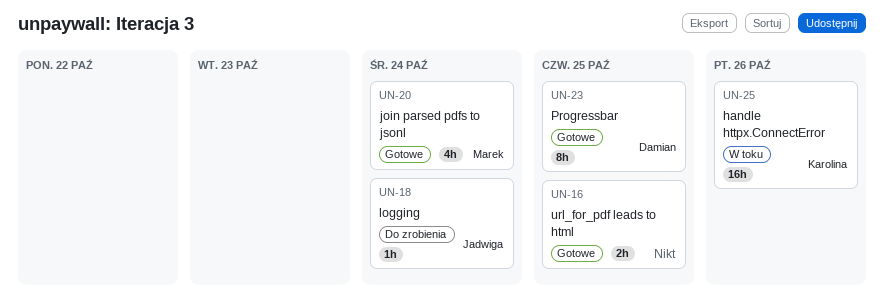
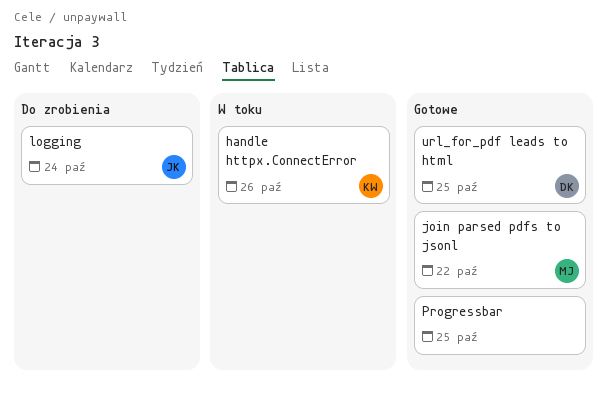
join parsed pdfs to jsonl, due: Oct 24 -> Oct 22
Progressbar, owner: Damian -> none
url_for_pdf leads to html, owner: none -> Damian

